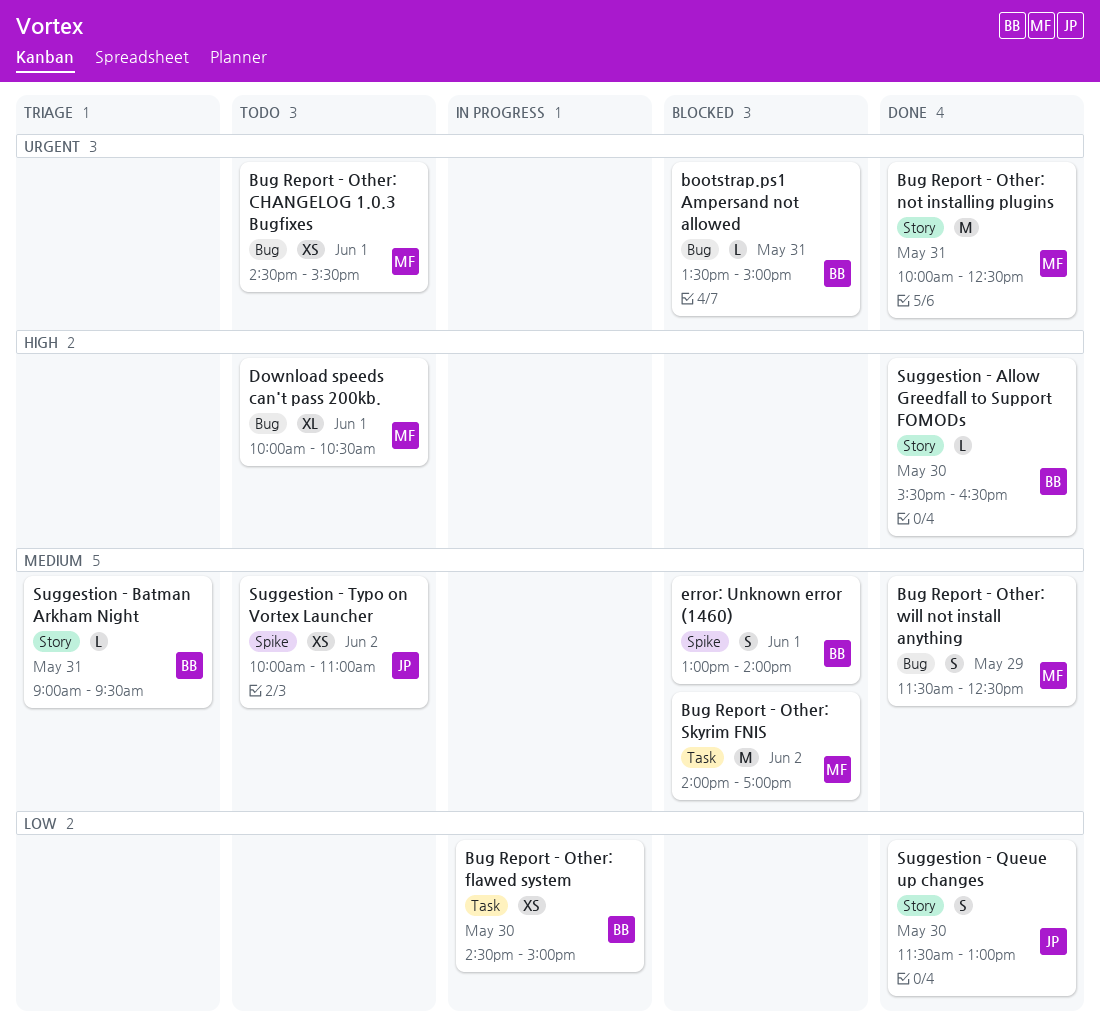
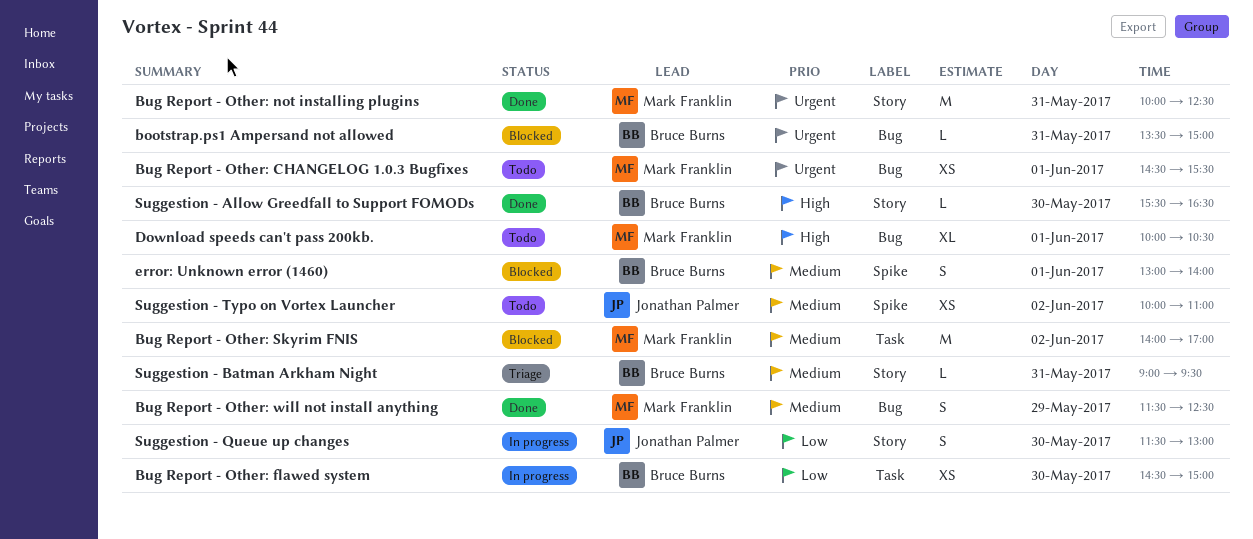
Suggestion - Queue up changes, status: Done -> In progress

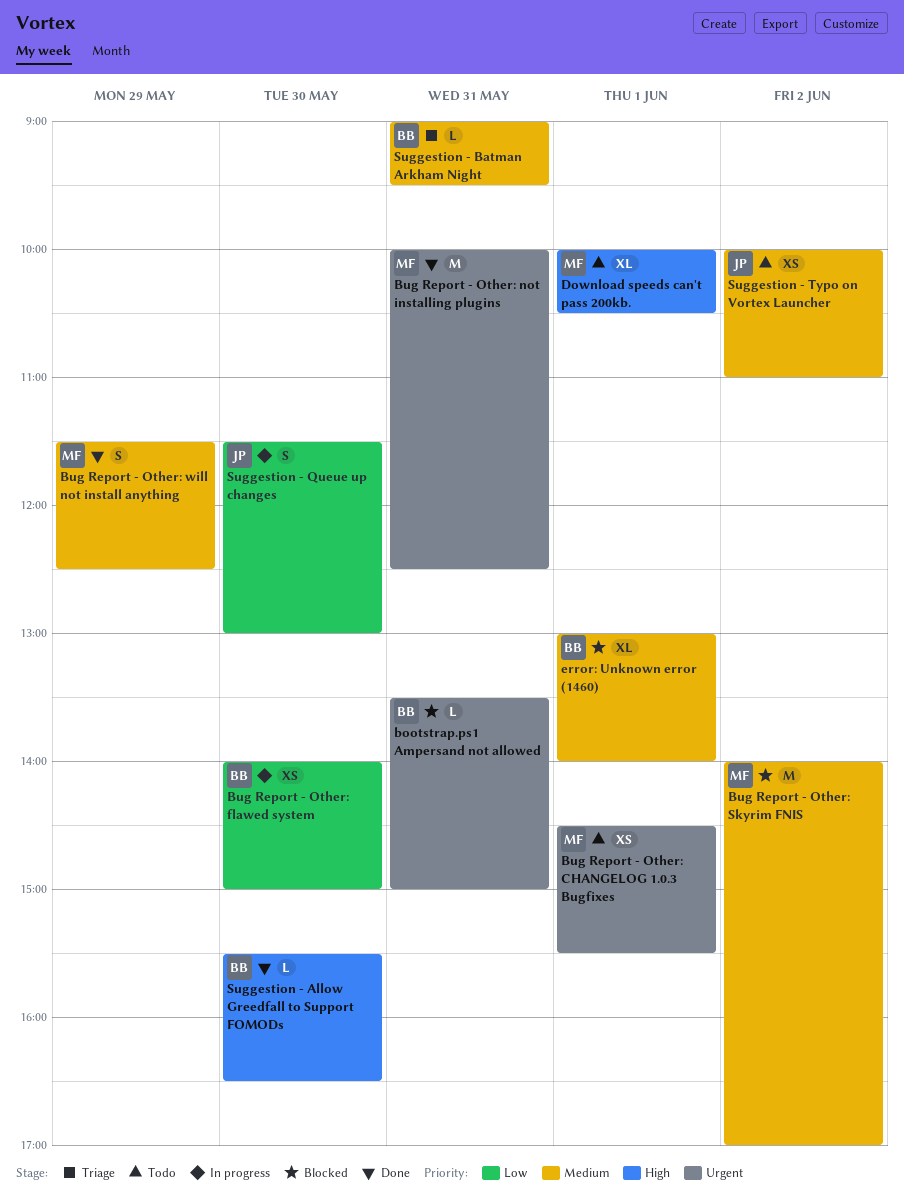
Bug Report - Other: flawed system, begins: 14:30 -> 14:00
error: Unknown error (1460), estimate: S -> XL

